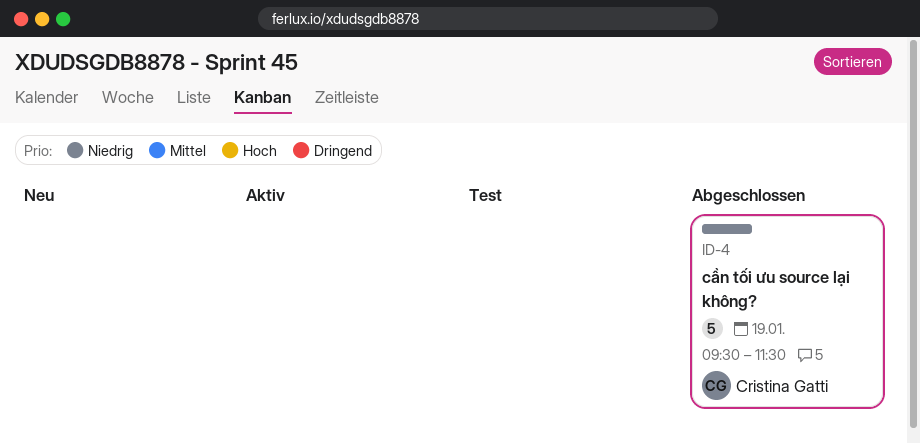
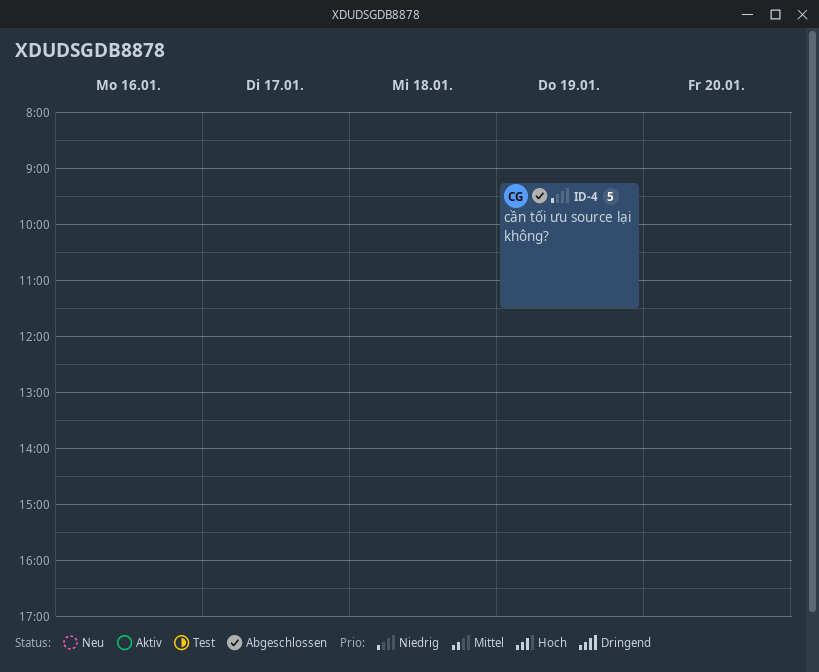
ID-4, begins: 09:30 -> 09:15

